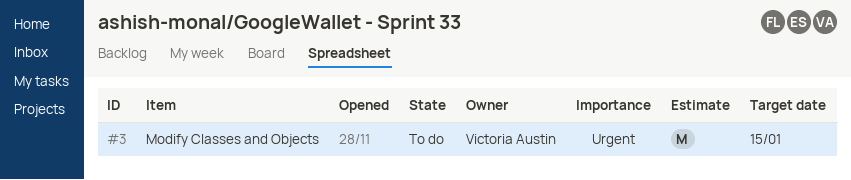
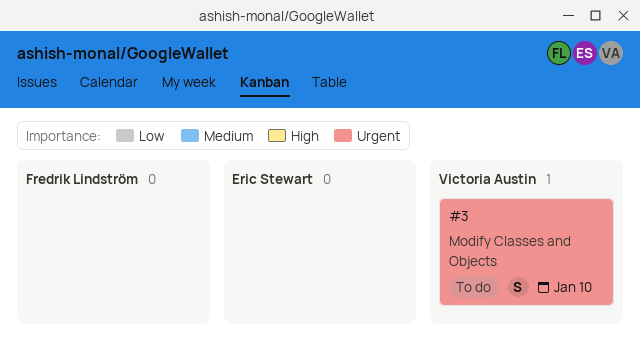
#3, estimate: M -> S
#3, due: Jan 15 -> Jan 10

